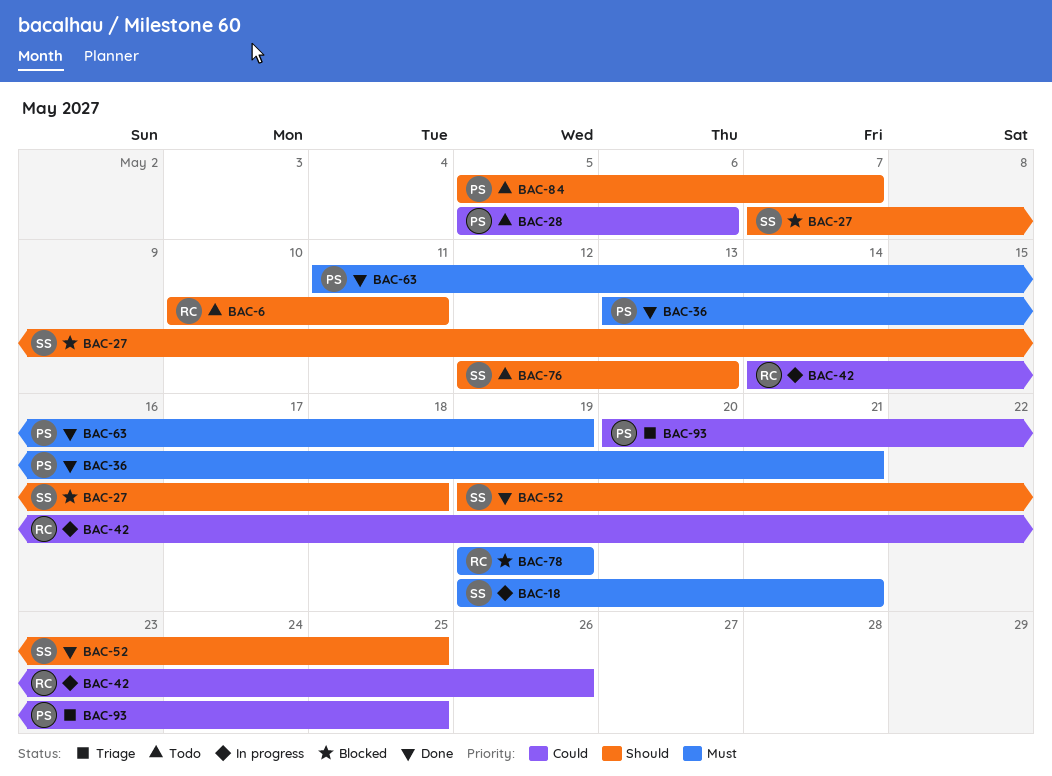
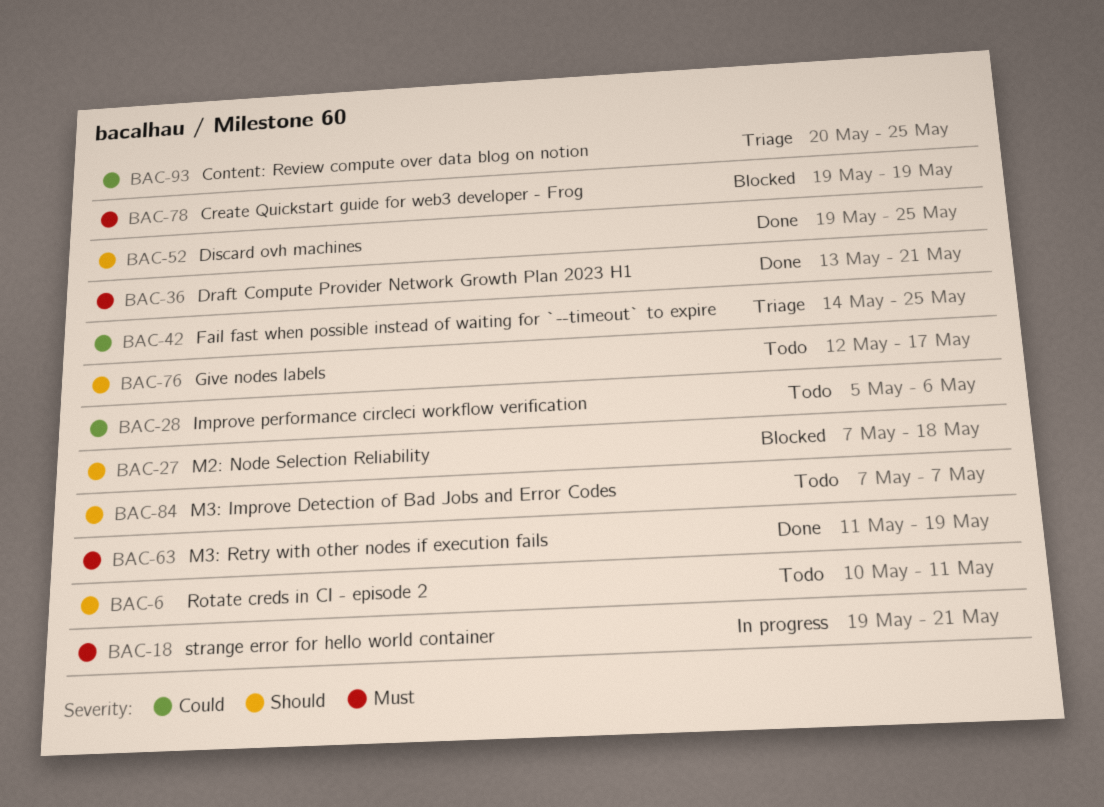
BAC-42, status: In progress -> Triage
BAC-42, due: May 26 -> May 25
BAC-76, due: May 13 -> May 17
BAC-84, start: May 5 -> May 7

